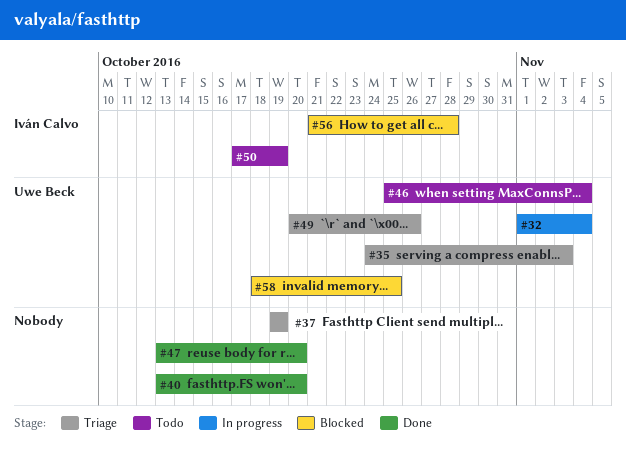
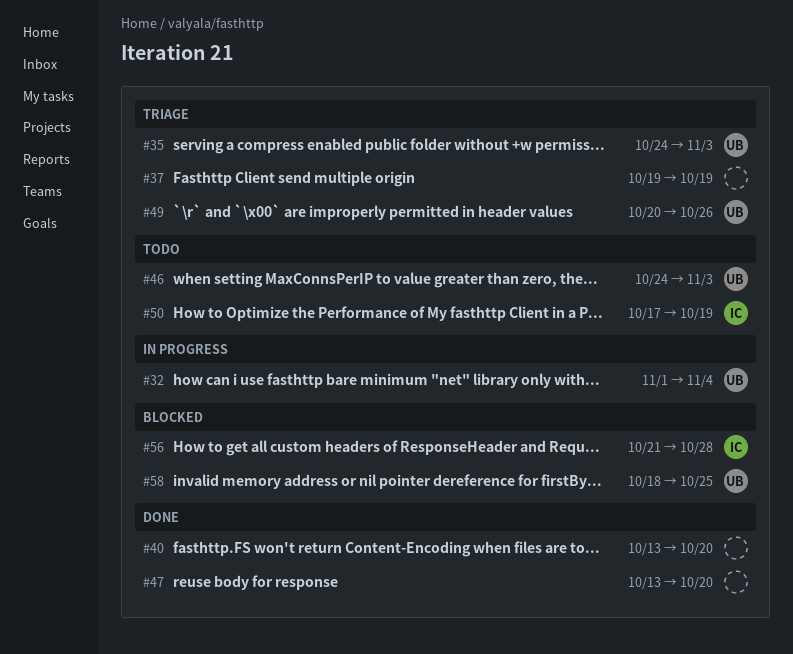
#46, start: Oct 25 -> Oct 24
#46, due: Nov 4 -> Nov 3

